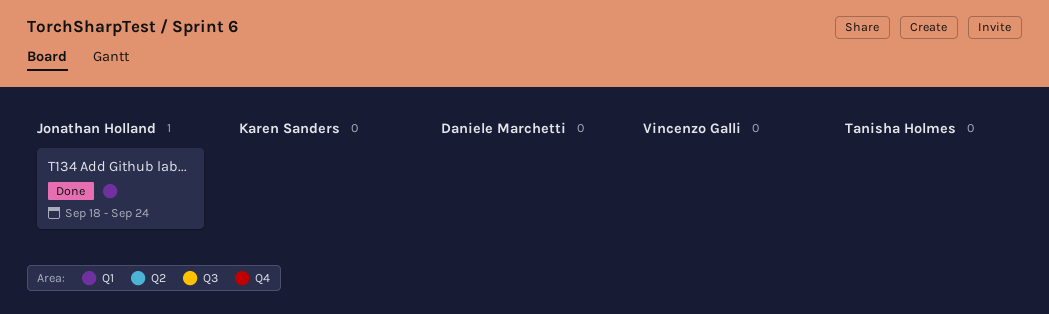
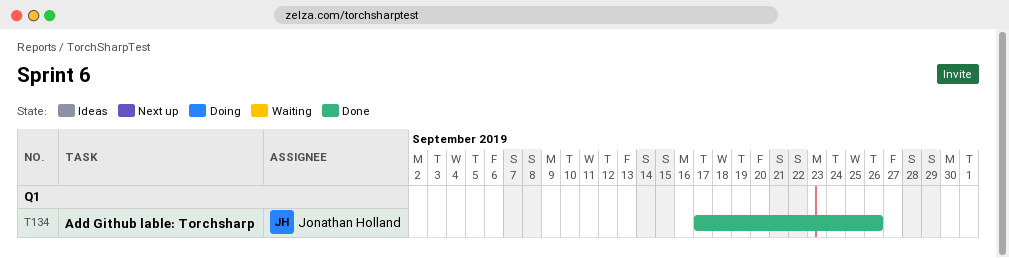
T134, start: Sep 18 -> Sep 17
T134, due: Sep 24 -> Sep 26

